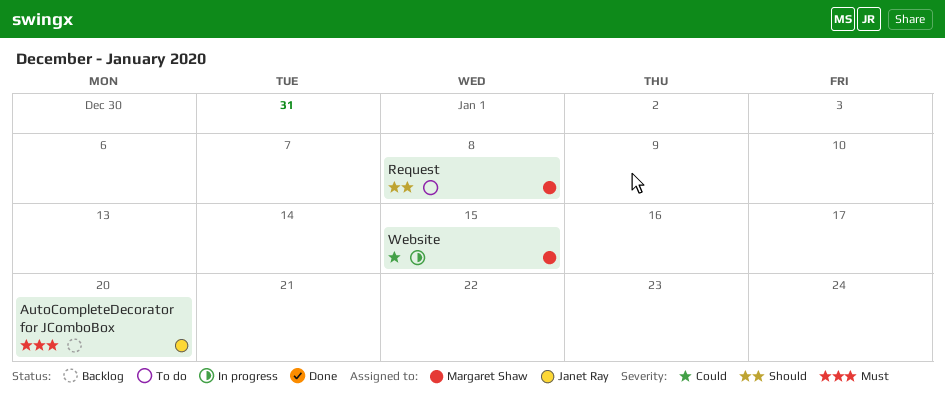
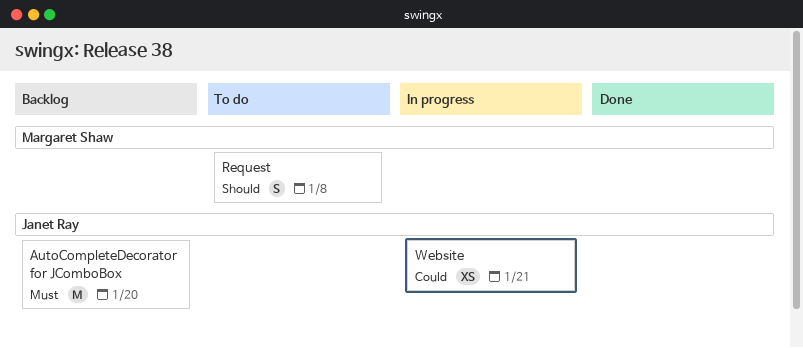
Website, owner: Margaret Shaw -> Janet Ray
Website, due: Jan 15 -> Jan 21

